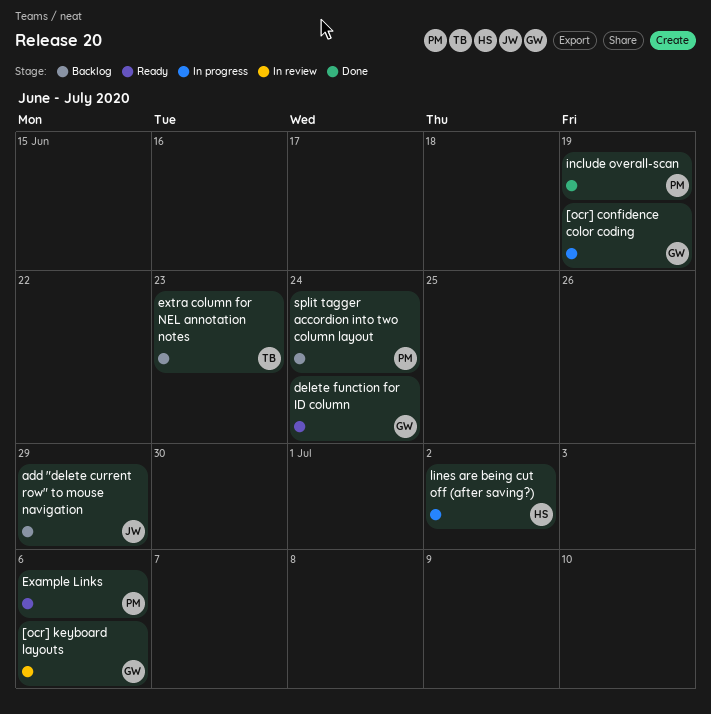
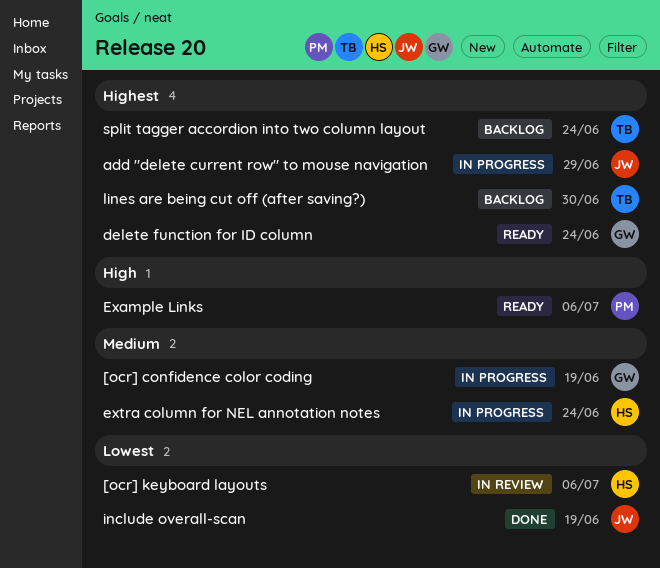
[ocr] keyboard layouts, owner: GW -> HS
add "delete current row" to mouse navigation, status: Backlog -> In progress
extra column for NEL annotation notes, status: Backlog -> In progress
extra column for NEL annotation notes, owner: TB -> HS
extra column for NEL annotation notes, due: Jun 23 -> Jun 24
include overall-scan, owner: PM -> JW
lines are being cut off (after saving?), status: In progress -> Backlog
lines are being cut off (after saving?), owner: HS -> TB
lines are being cut off (after saving?), due: Jul 2 -> Jun 30
split tagger accordion into two column layout, owner: PM -> TB

